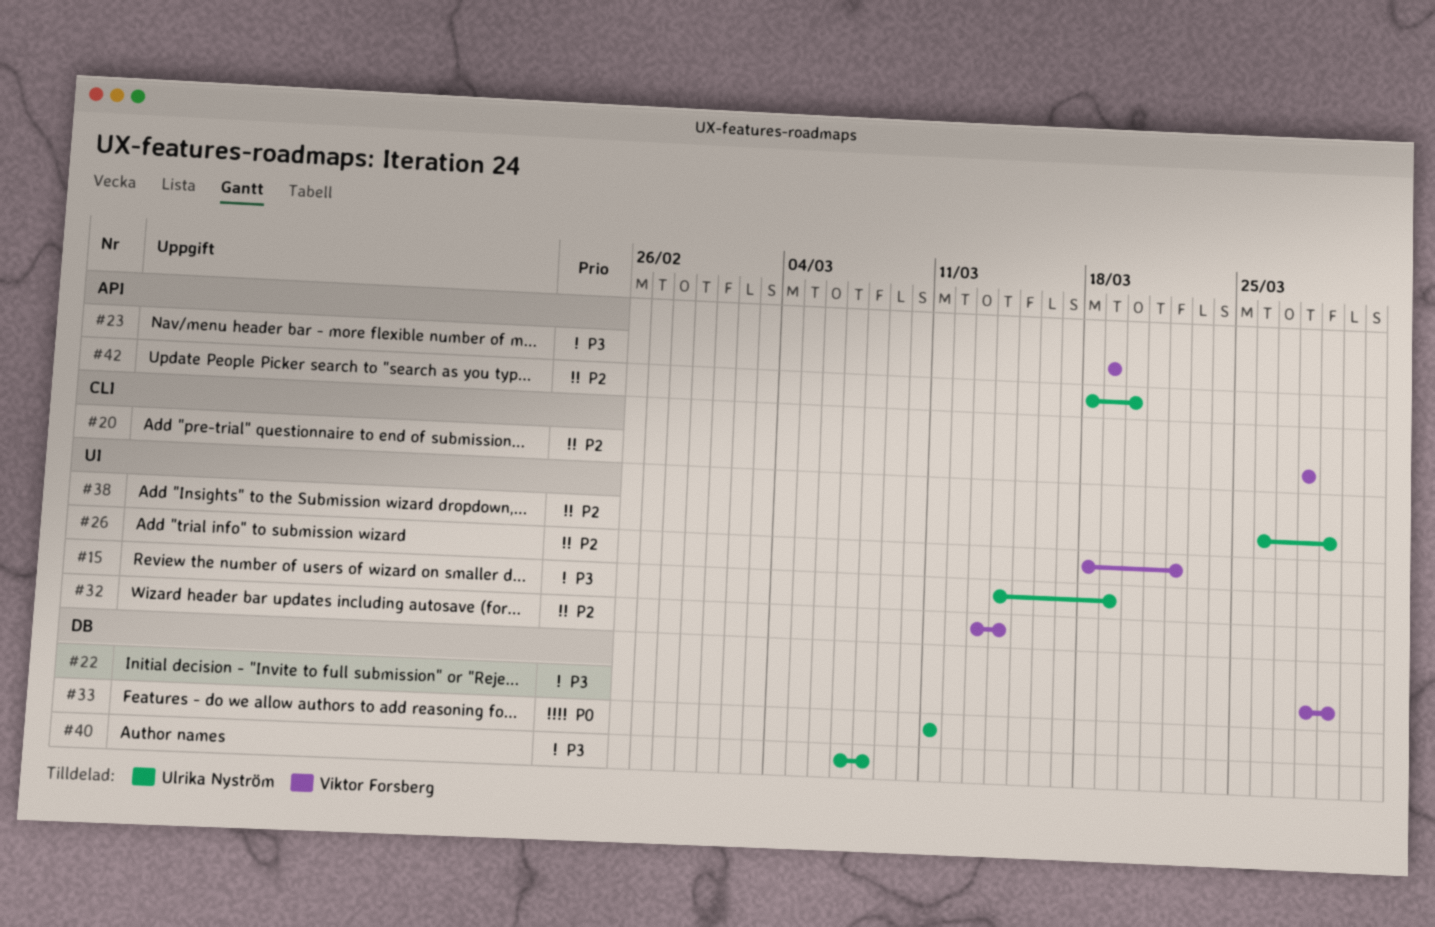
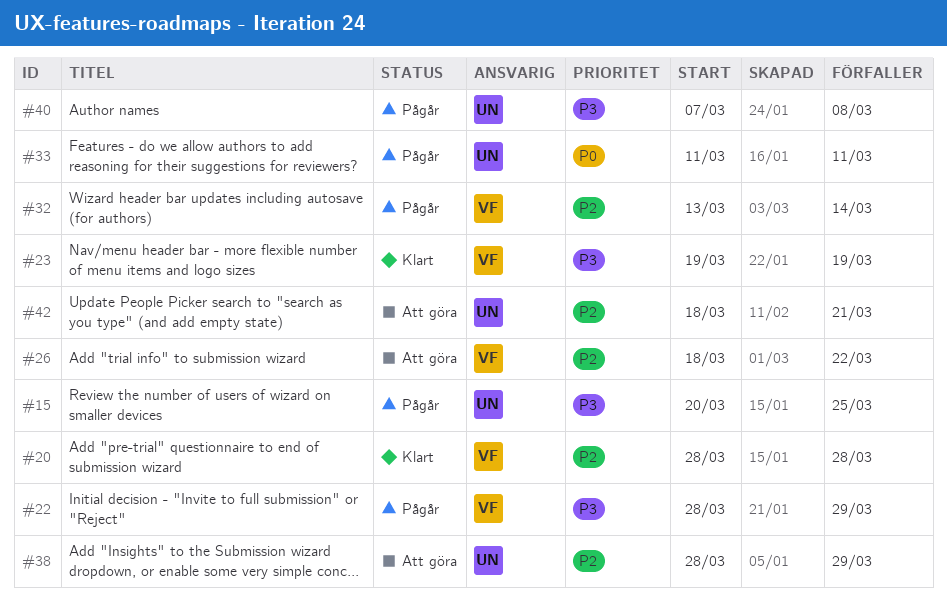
#15, start: Mar 14 -> Mar 20
#15, due: Mar 19 -> Mar 25
#38, start: Mar 26 -> Mar 28
#42, due: Mar 20 -> Mar 21

